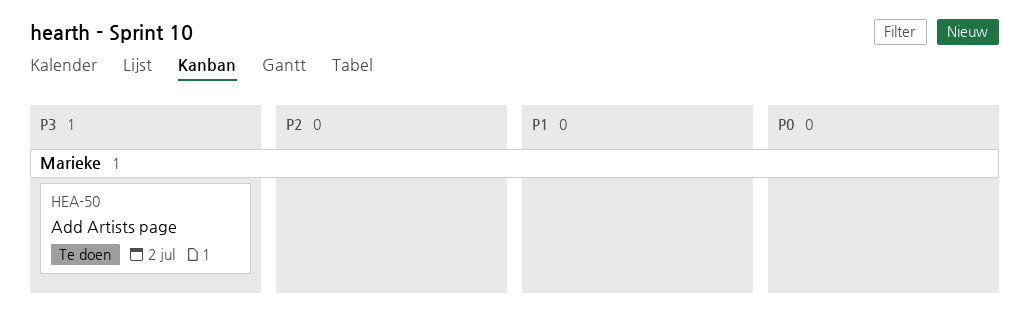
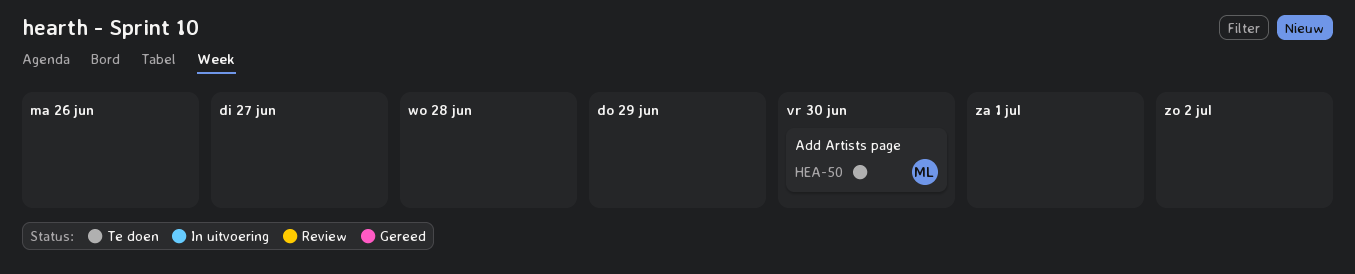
HEA-50, due: Jul 2 -> Jun 30

